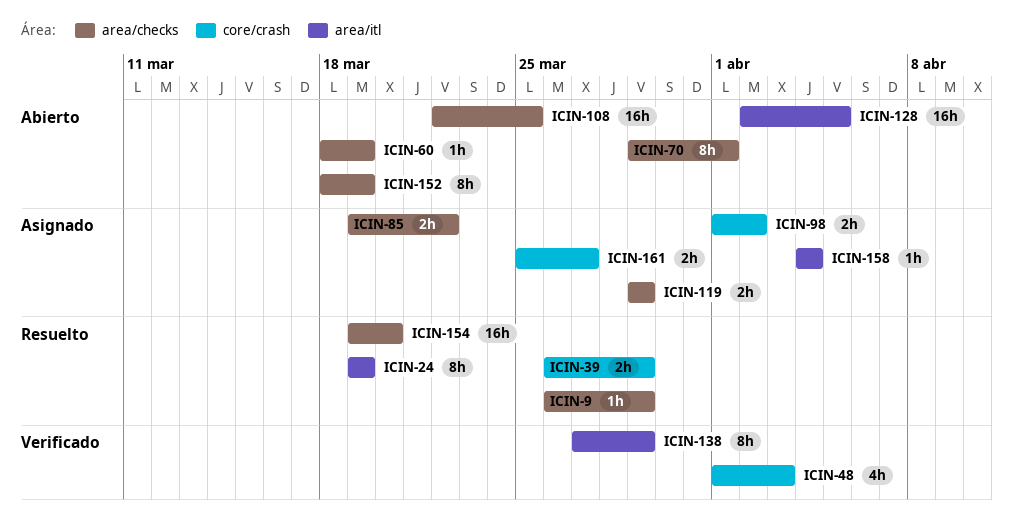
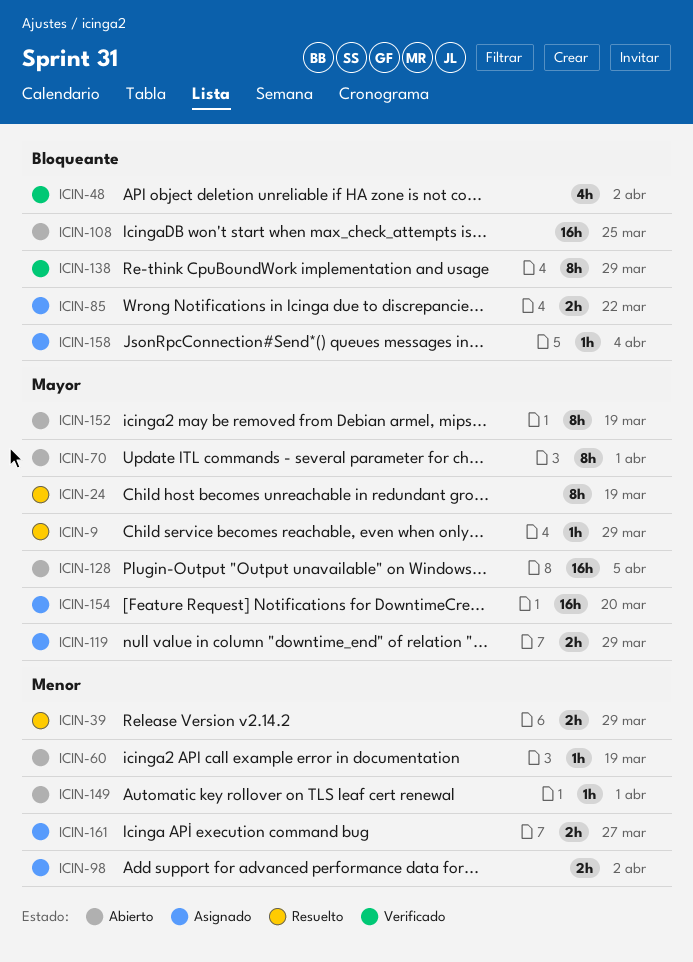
ICIN-48, due: Apr 3 -> Apr 2
ICIN-149: none -> present
ICIN-154, status: Resuelto -> Asignado

